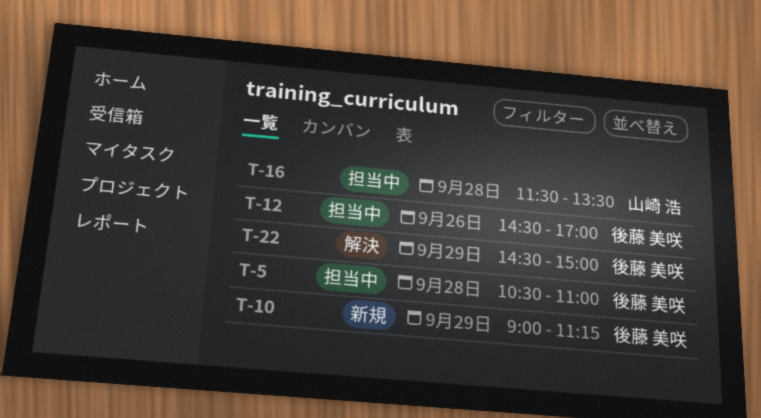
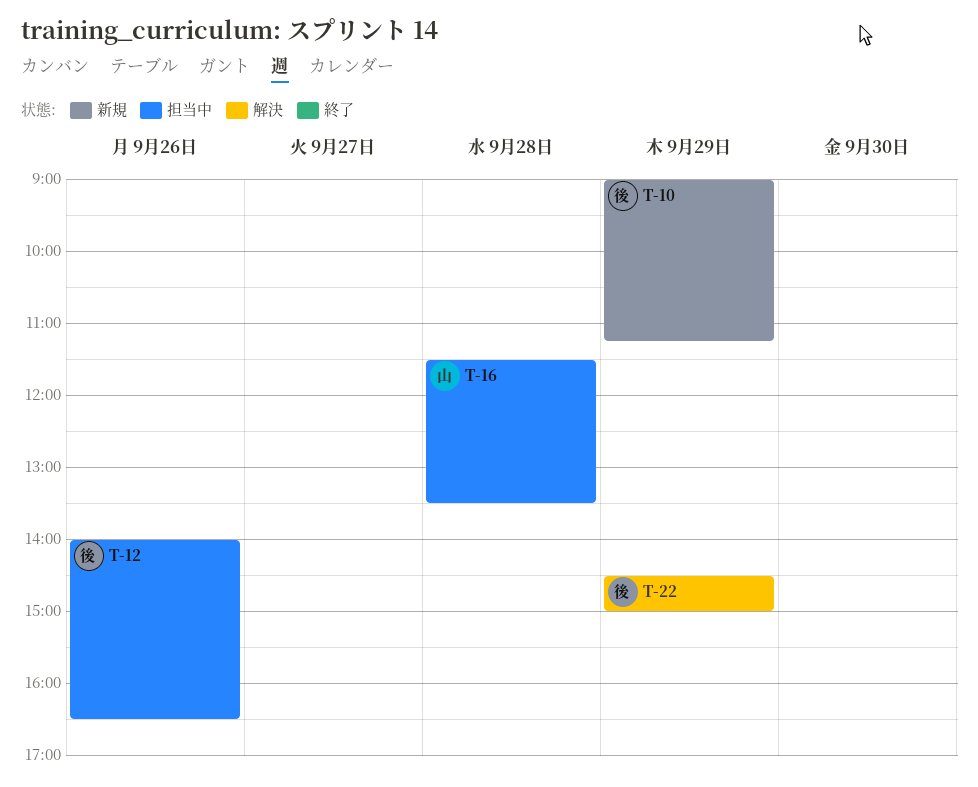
T-5: present -> none
T-12, begins: 14:30 -> 14:00
T-12, ends: 17:00 -> 16:30

